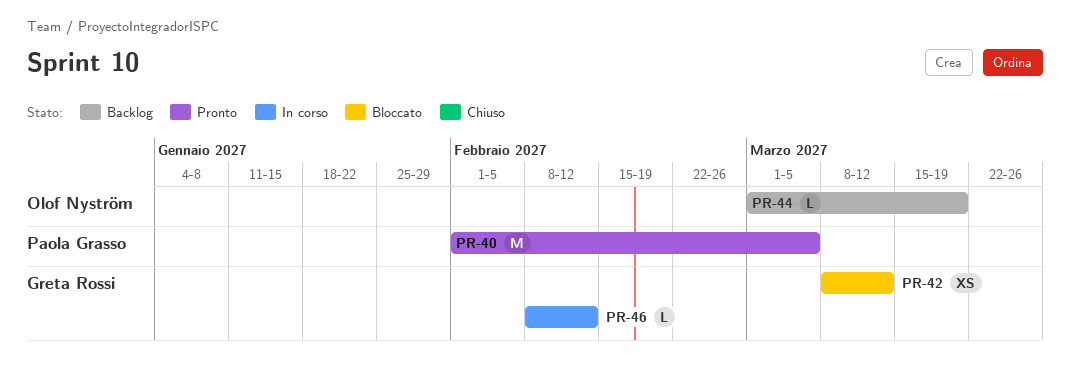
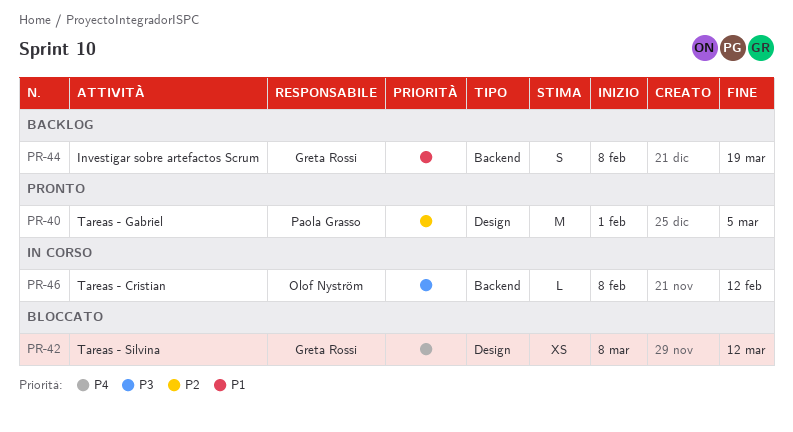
PR-44, owner: Olof Nyström -> Greta Rossi
PR-44, estimate: L -> S
PR-44, start: Mar 1 -> Feb 8
PR-46, owner: Greta Rossi -> Olof Nyström

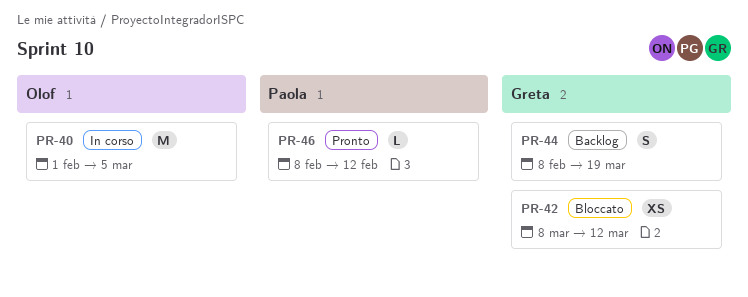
PR-40, status: Pronto -> In corso
PR-40, owner: Paola Grasso -> Olof Nyström
PR-46, status: In corso -> Pronto
PR-46, owner: Olof Nyström -> Paola Grasso

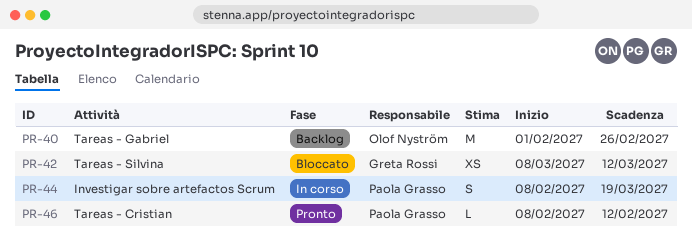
PR-40, status: In corso -> Backlog
PR-40, due: Mar 5 -> Feb 26
PR-44, status: Backlog -> In corso
PR-44, owner: Greta Rossi -> Paola Grasso

